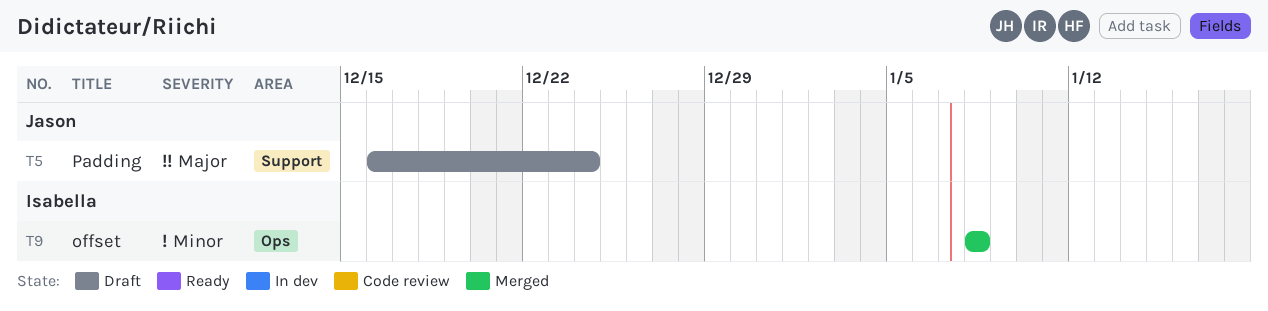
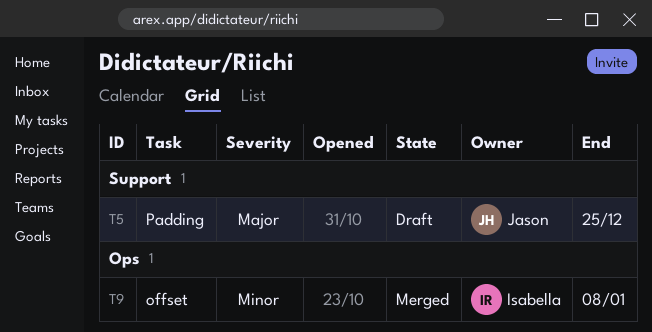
T5, due: Dec 24 -> Dec 25

